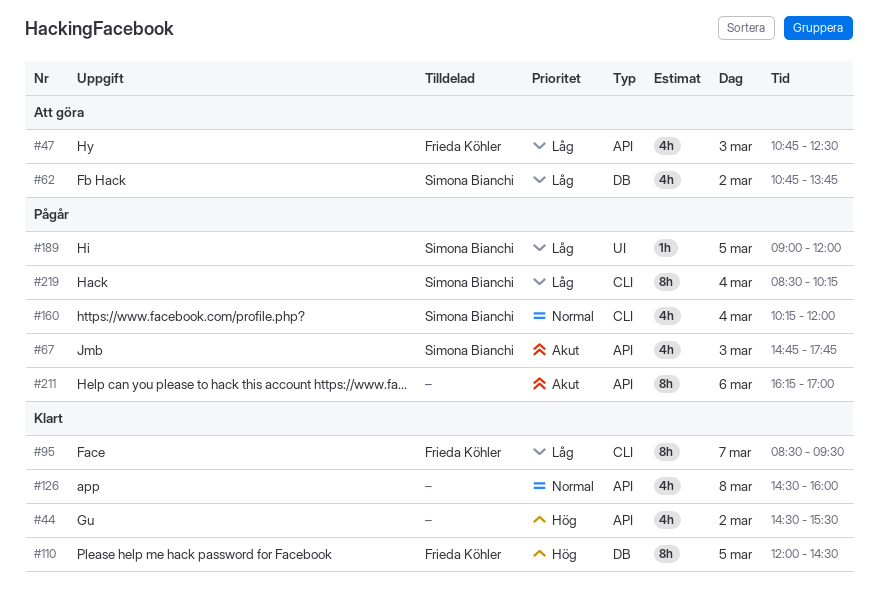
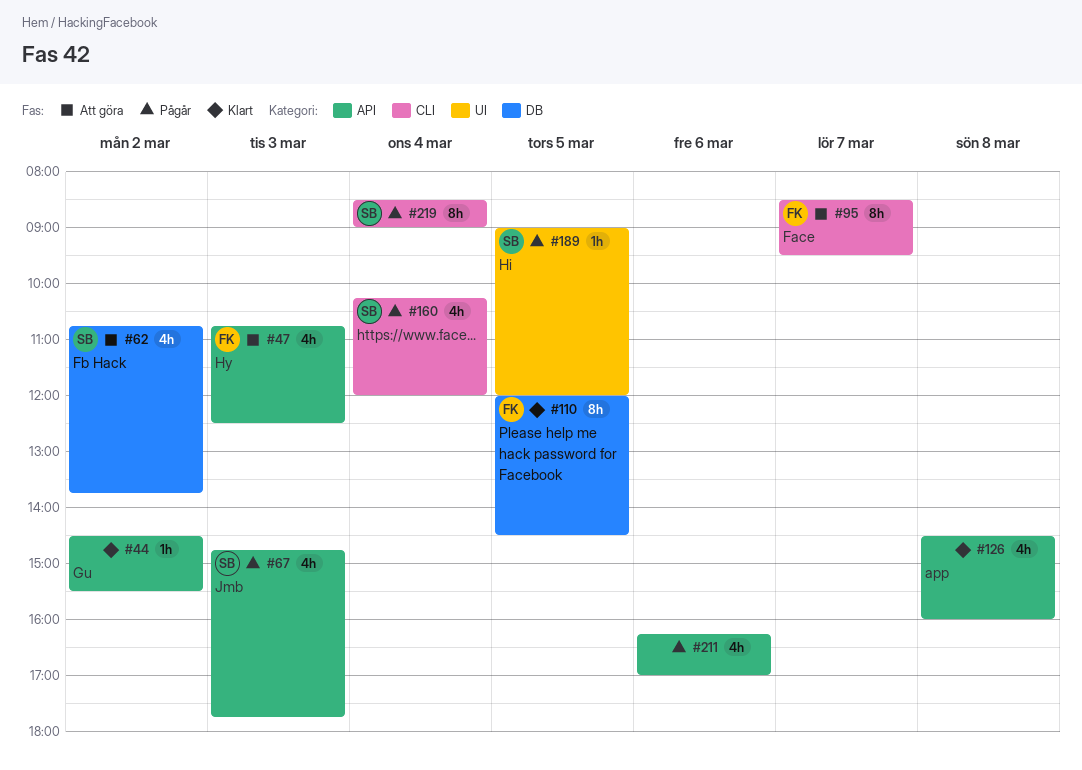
#44, estimate: 4h -> 1h
#95, status: Klart -> Att göra
#211, estimate: 8h -> 4h
#219, ends: 10:15 -> 09:00

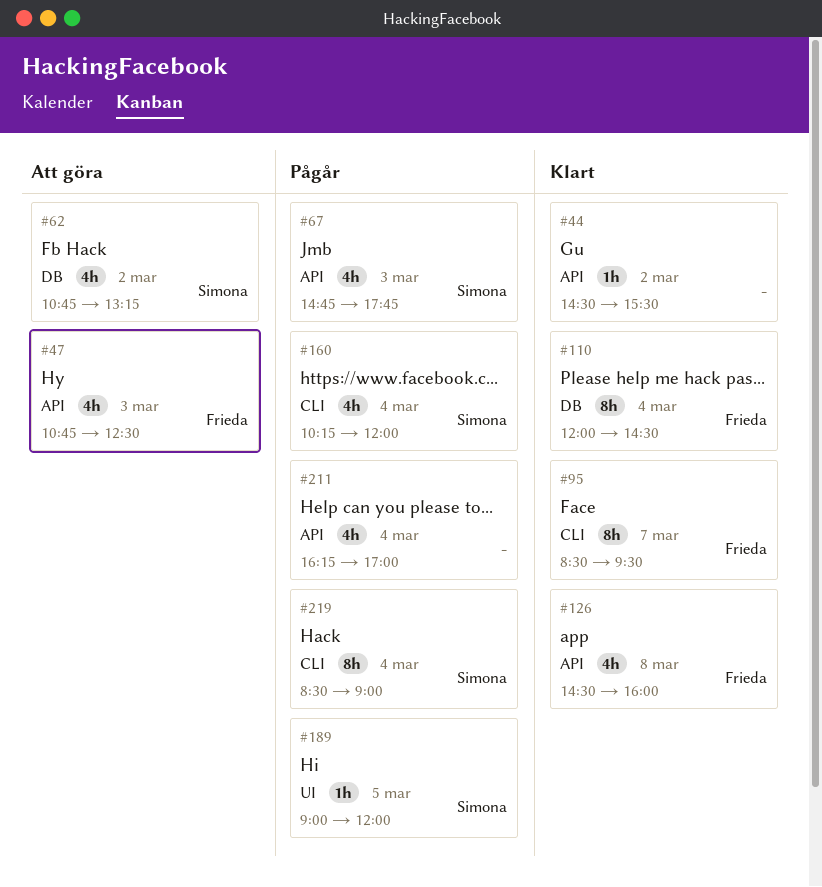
#62, ends: 13:45 -> 13:15
#95, status: Att göra -> Klart
#110, day: Mar 5 -> Mar 4
#126, owner: none -> Frieda
#211, day: Mar 6 -> Mar 4

